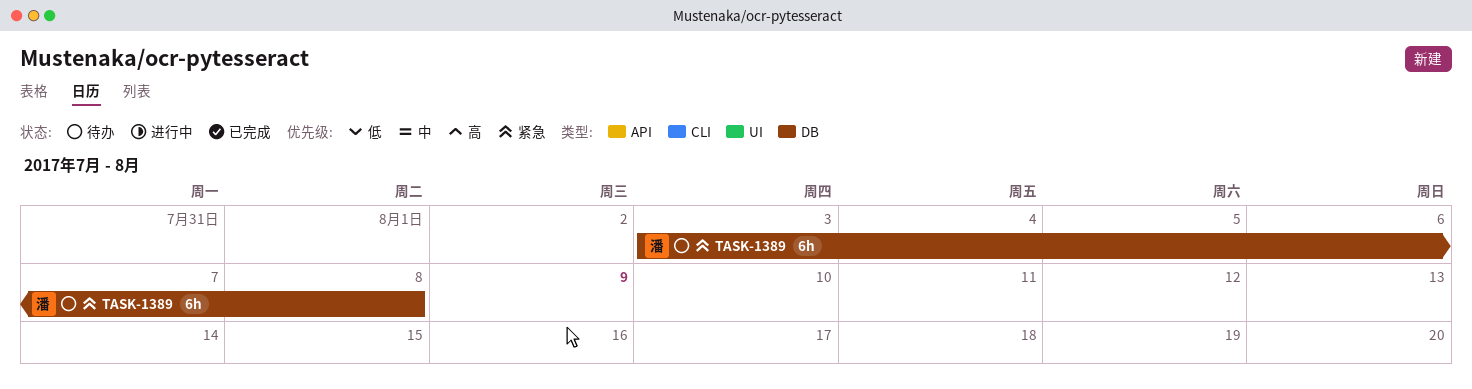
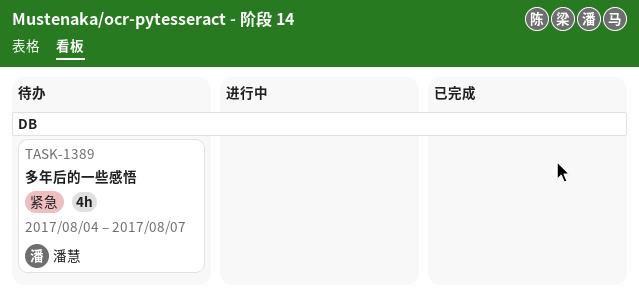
TASK-1389, estimate: 6h -> 4h
TASK-1389, start: Aug 3 -> Aug 4
TASK-1389, due: Aug 8 -> Aug 7

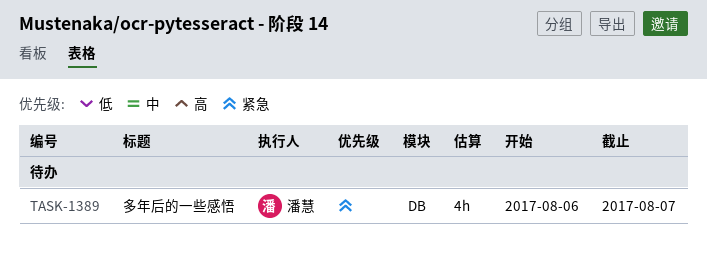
TASK-1389, start: Aug 4 -> Aug 6

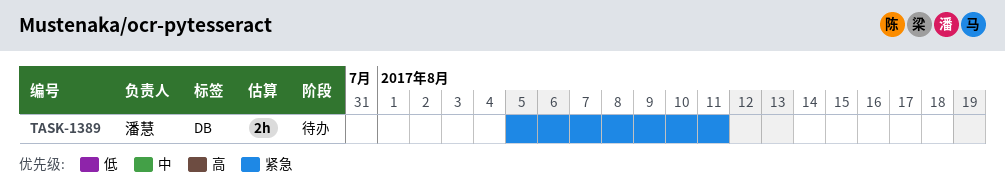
TASK-1389, estimate: 4h -> 2h
TASK-1389, start: Aug 6 -> Aug 5
TASK-1389, due: Aug 7 -> Aug 11

